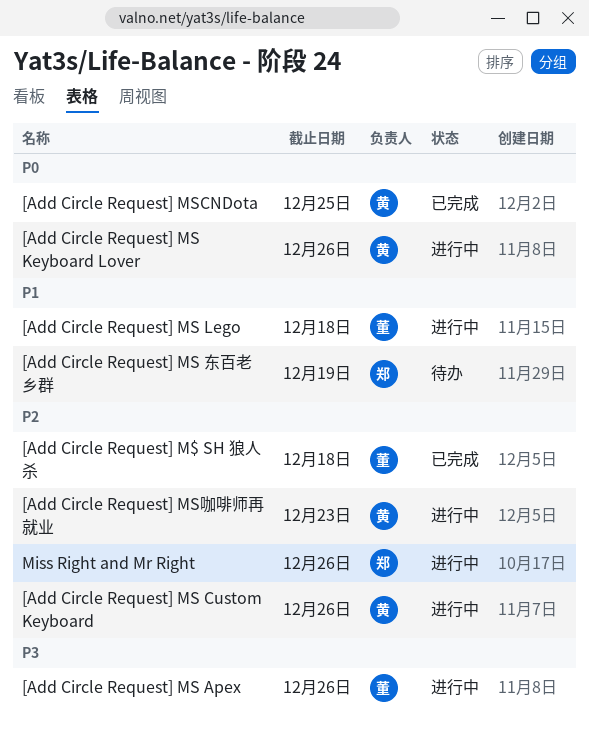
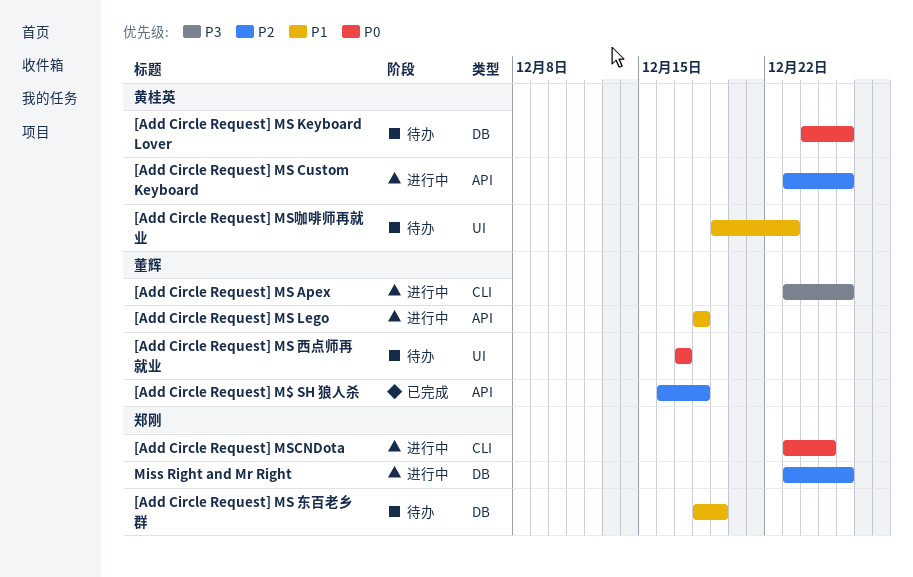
[Add Circle Request] MS Keyboard Lover, status: 进行中 -> 待办
[Add Circle Request] MS 西点师再就业: none -> present
[Add Circle Request] MSCNDota, status: 已完成 -> 进行中
[Add Circle Request] MSCNDota, owner: 黄桂英 -> 郑刚
[Add Circle Request] MS咖啡师再就业, status: 进行中 -> 待办
[Add Circle Request] MS咖啡师再就业, priority: P2 -> P1

